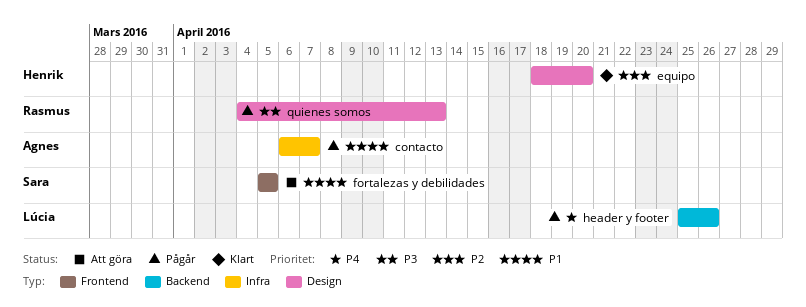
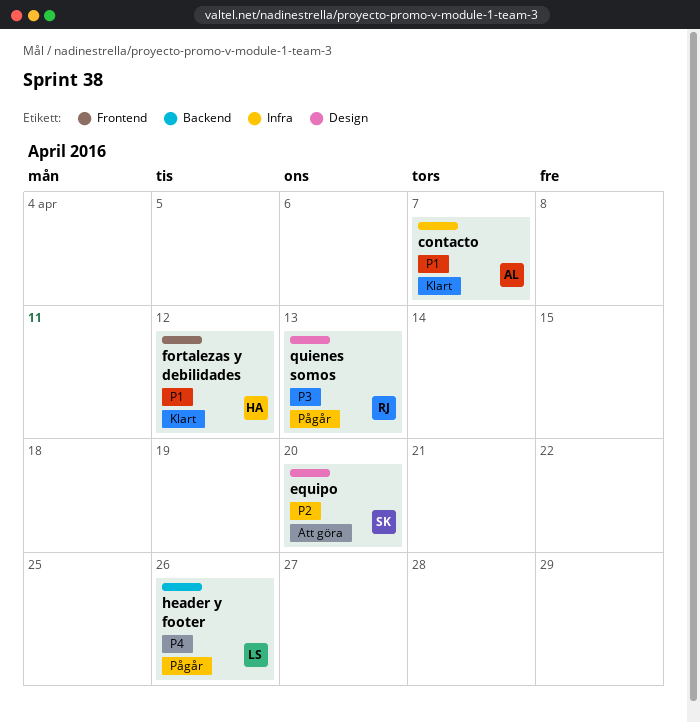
contacto, status: Pågår -> Klart
equipo, status: Klart -> Att göra
equipo, owner: Henrik -> Sara
fortalezas y debilidades, status: Att göra -> Klart
fortalezas y debilidades, owner: Sara -> Henrik
fortalezas y debilidades, due: Apr 5 -> Apr 12

